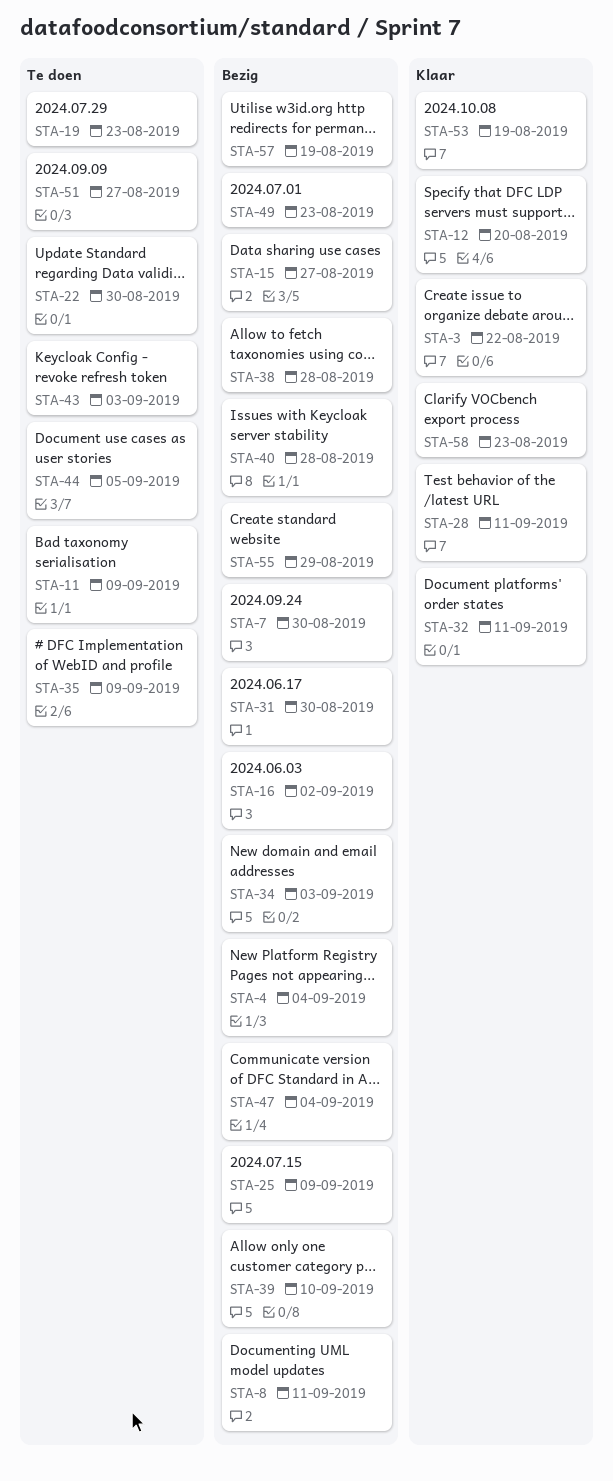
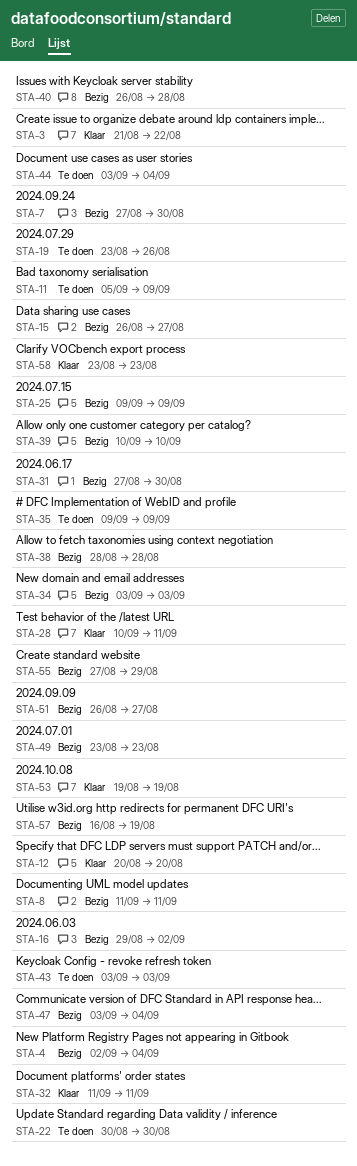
STA-19, due: Aug 23 -> Aug 26
STA-44, due: Sep 5 -> Sep 4
STA-51, status: Te doen -> Bezig

